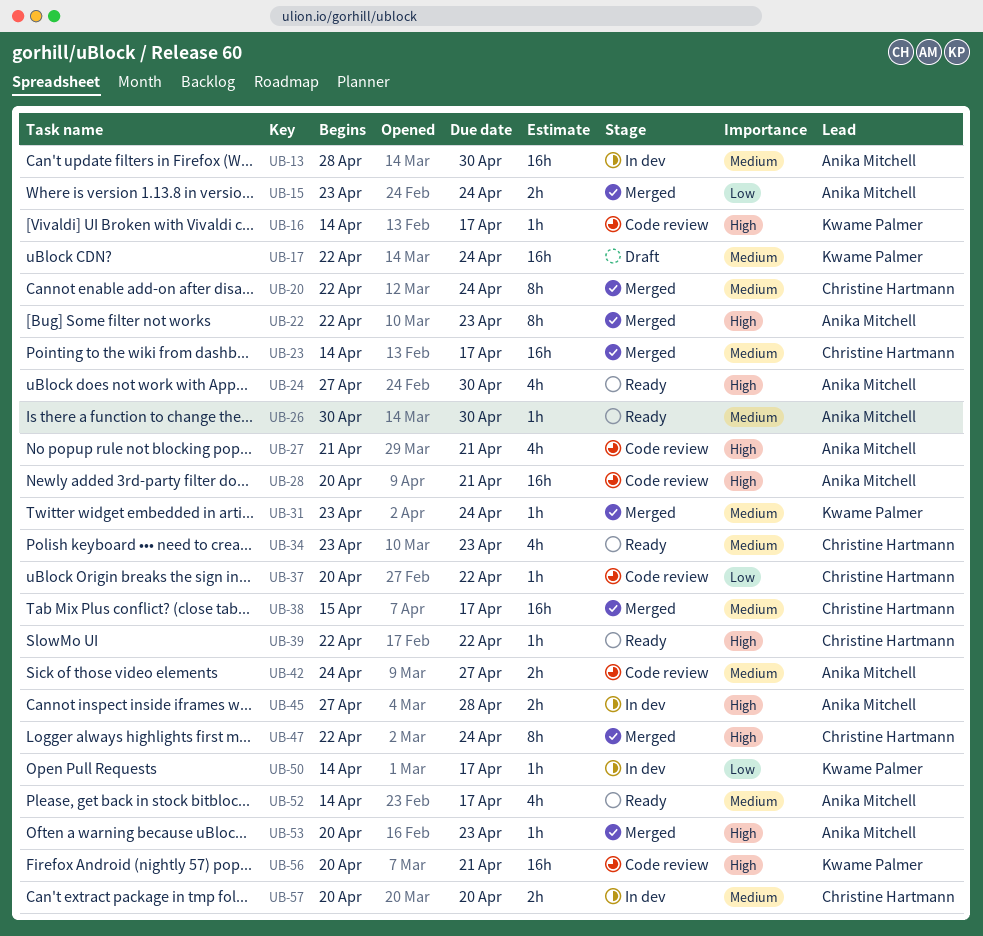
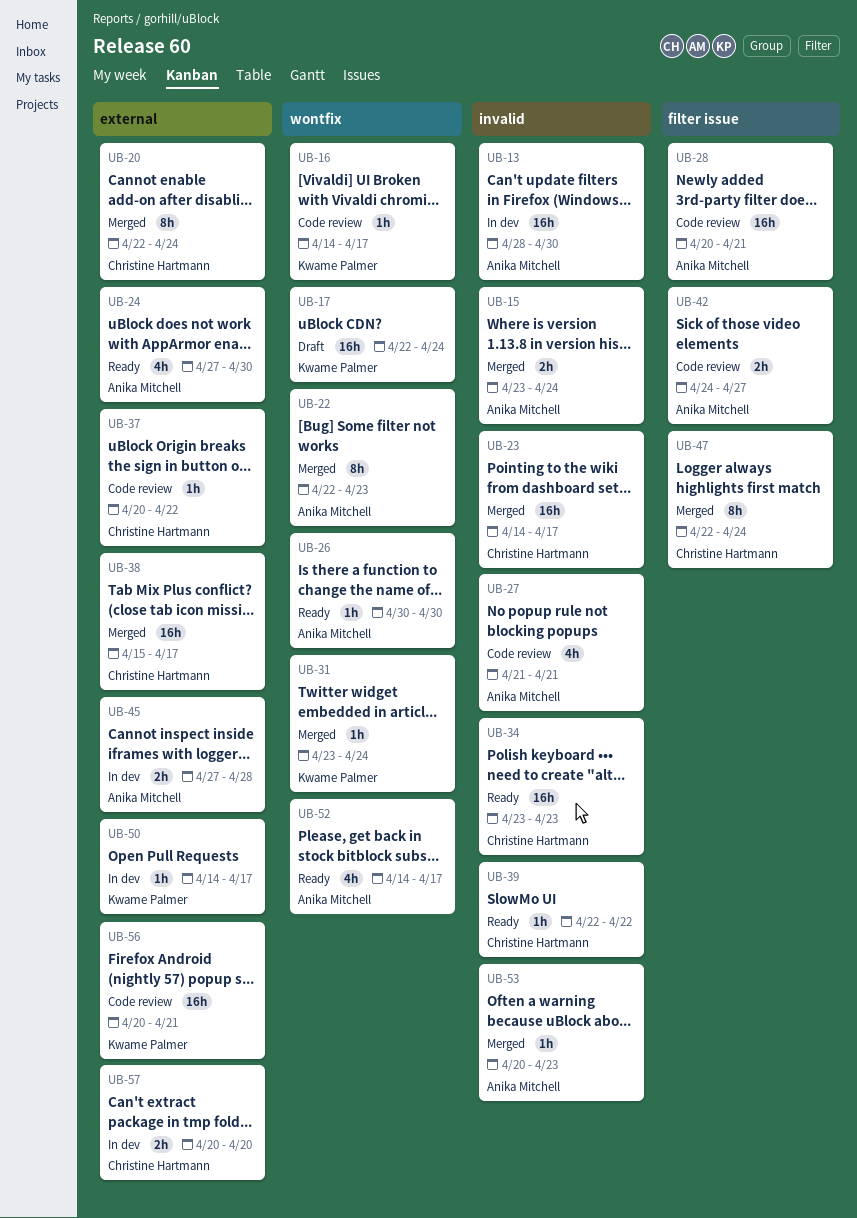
UB-34, estimate: 4h -> 16h

